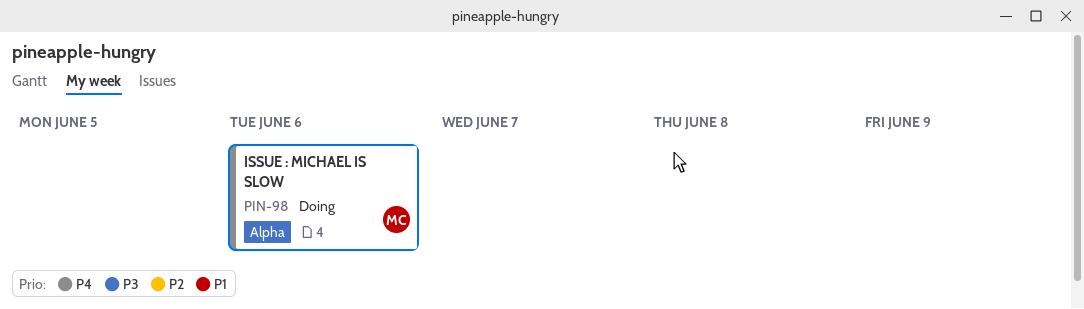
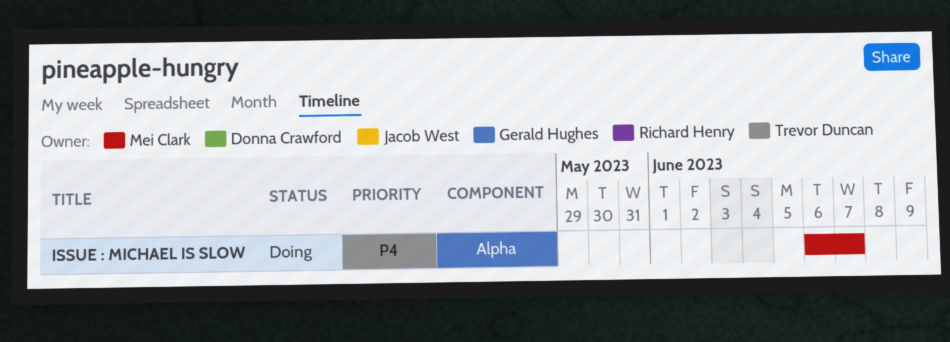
ISSUE : MICHAEL IS SLOW, due: Jun 6 -> Jun 7

